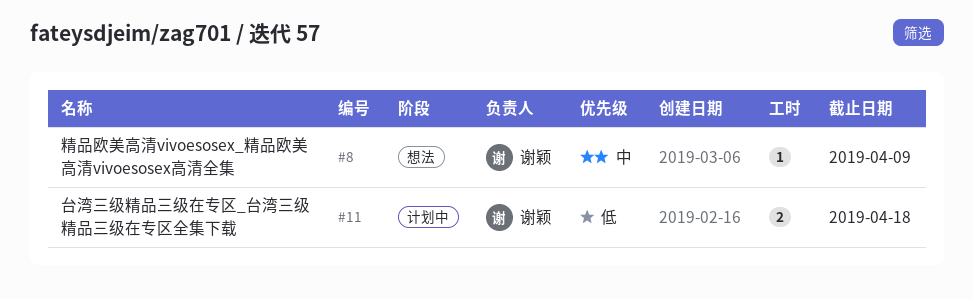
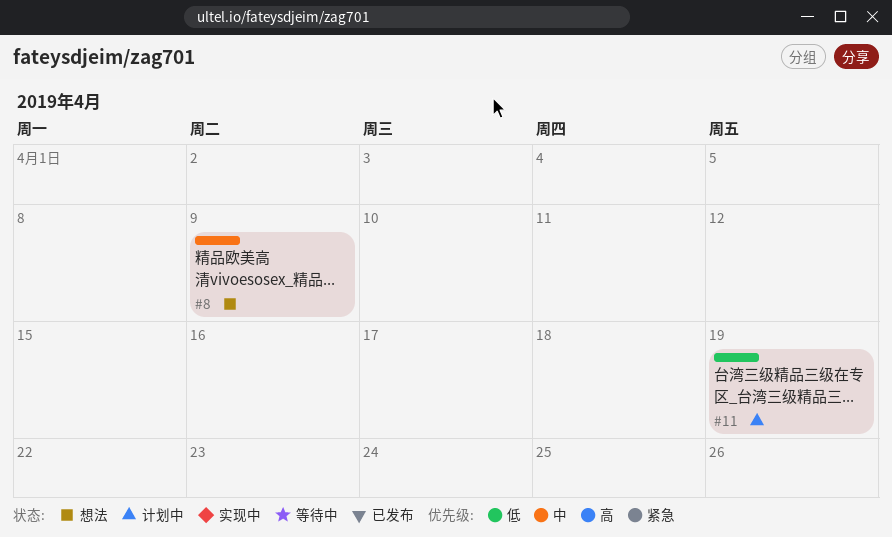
#11, due: Apr 18 -> Apr 19

